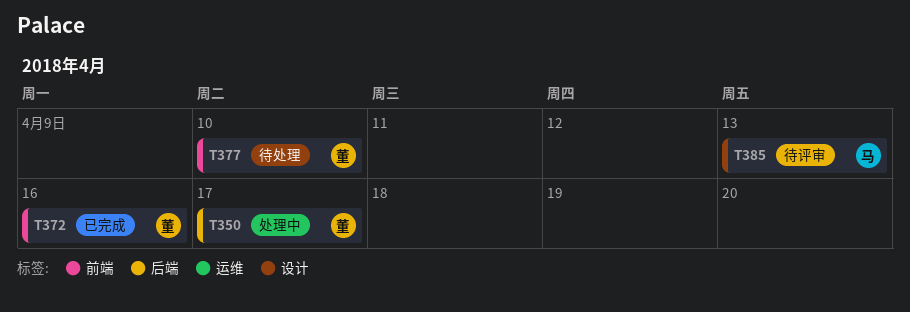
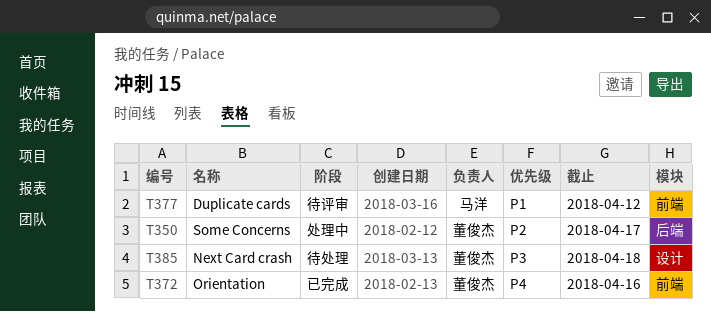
T377, status: 待处理 -> 待评审
T377, owner: 董俊杰 -> 马洋
T377, due: Apr 10 -> Apr 12
T385, status: 待评审 -> 待处理
T385, owner: 马洋 -> 董俊杰
T385, due: Apr 13 -> Apr 18

